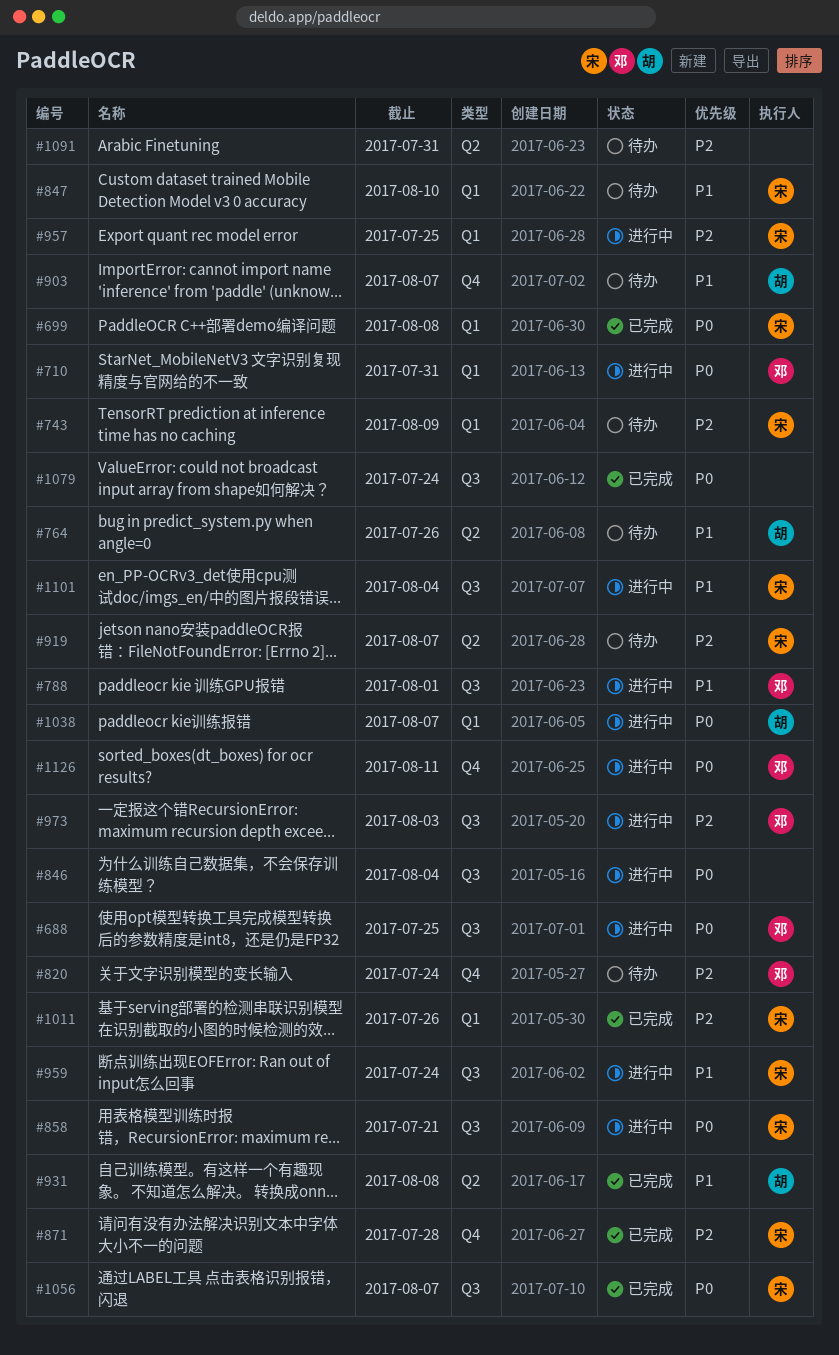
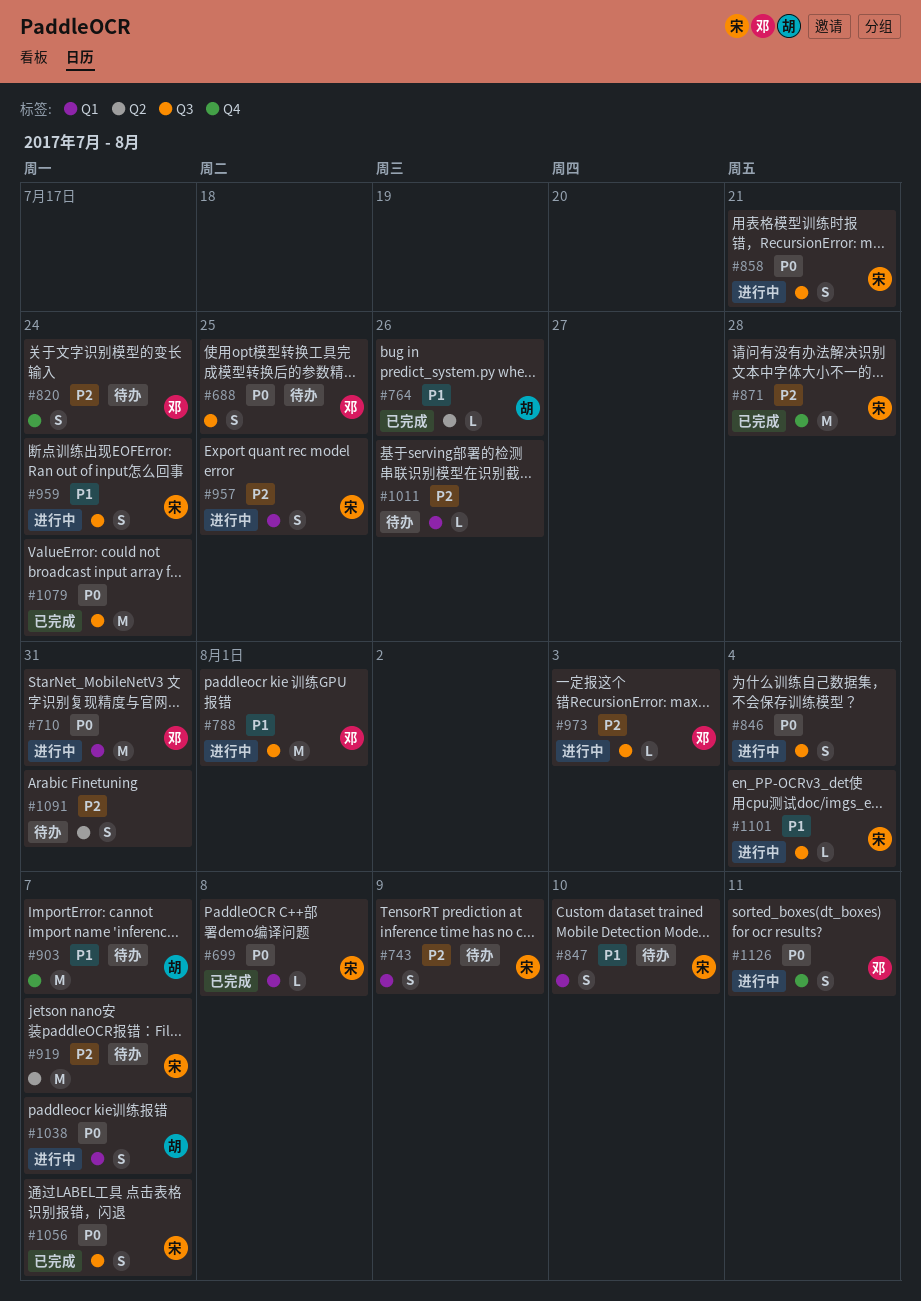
#688, status: 进行中 -> 待办
#764, status: 待办 -> 已完成
#931: present -> none
#1011, status: 已完成 -> 待办
#1011, owner: 宋 -> none

